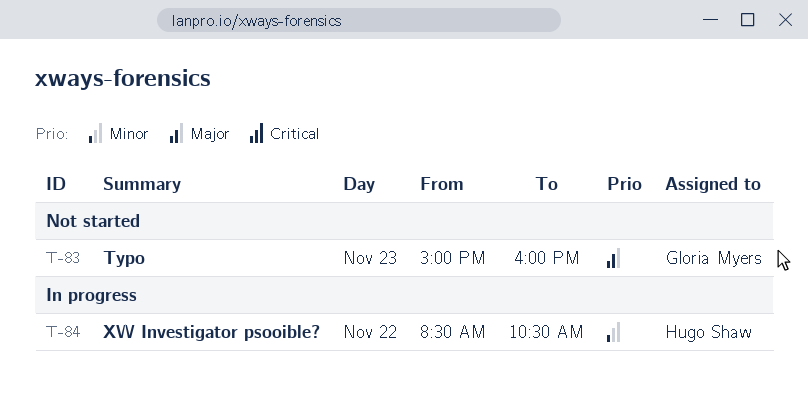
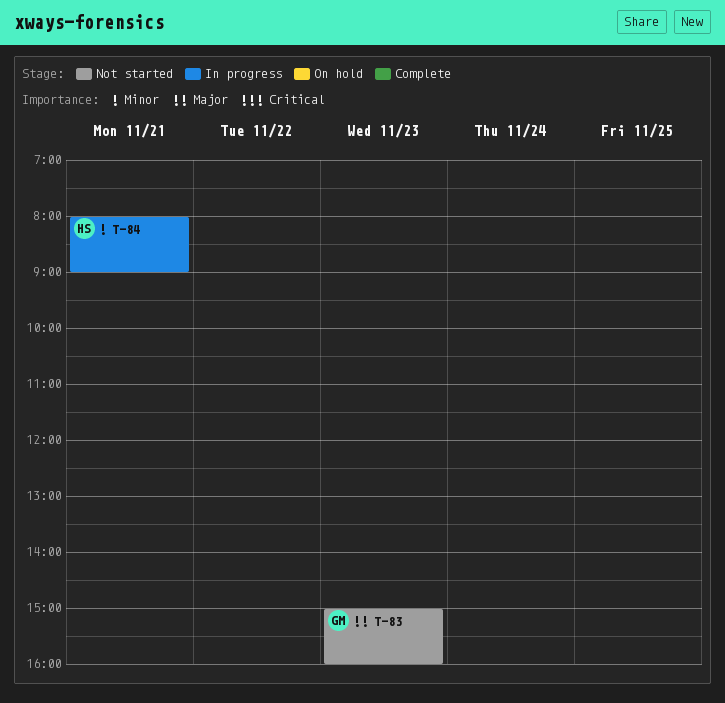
T-84, day: Nov 22 -> Nov 21
T-84, begins: 08:30 -> 08:00
T-84, ends: 10:30 -> 09:00

